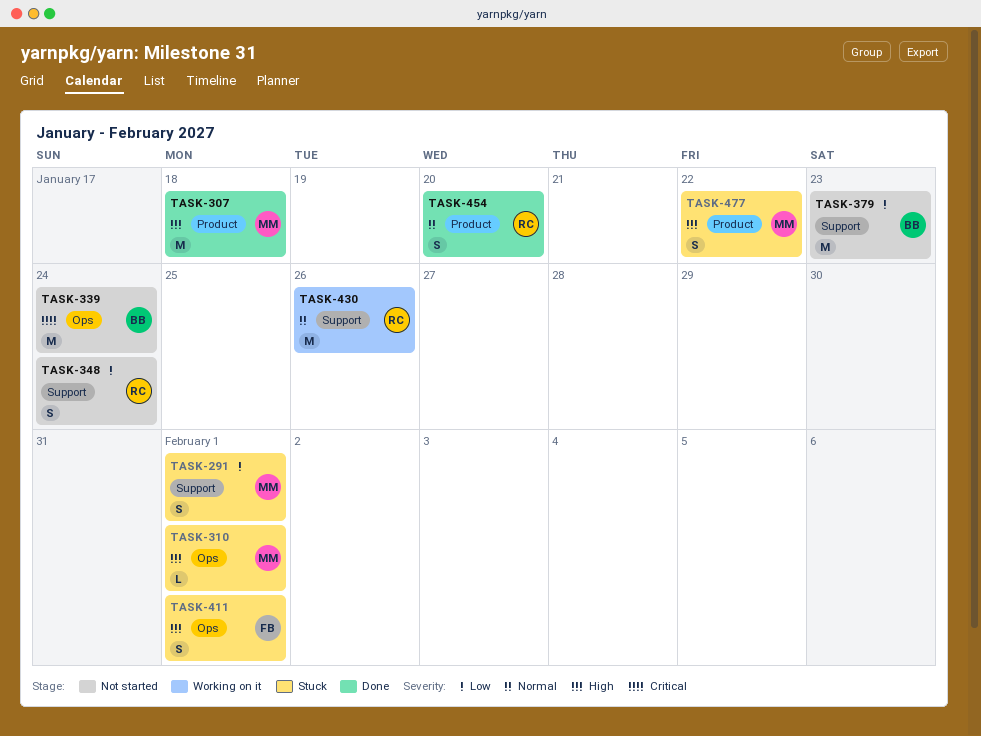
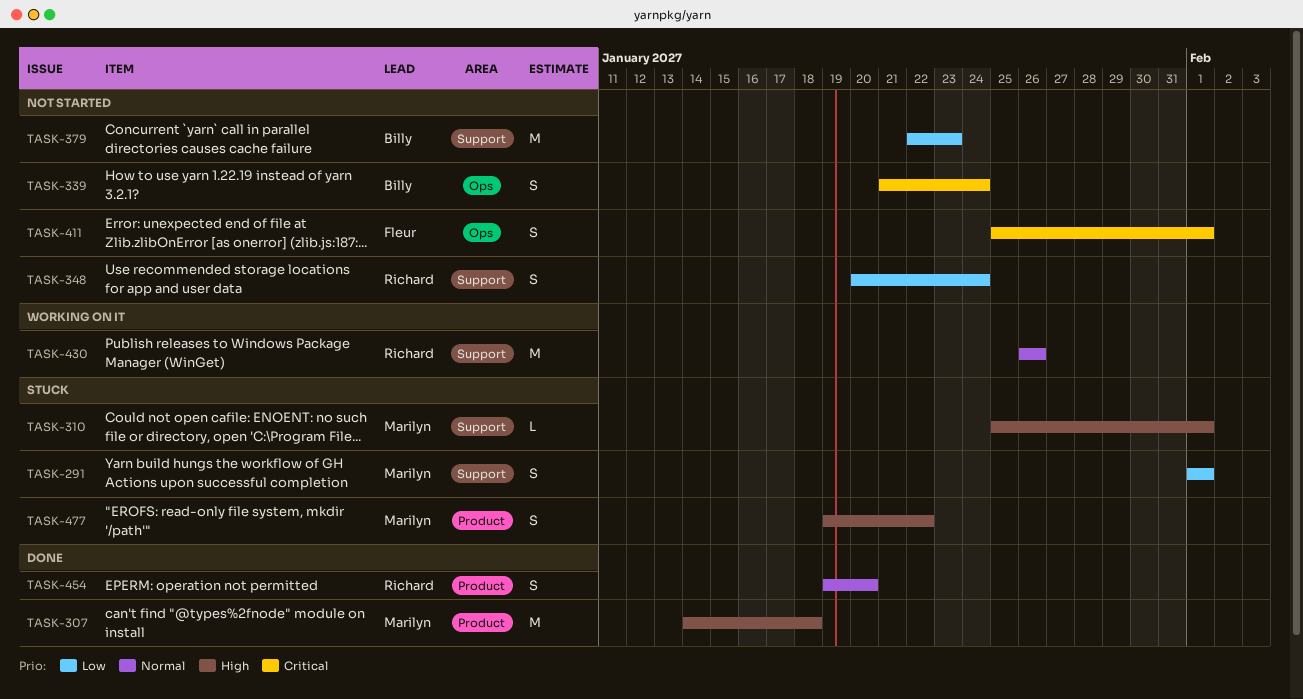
TASK-310, label: Ops -> Support
TASK-339, estimate: M -> S
TASK-411, status: Stuck -> Not started
TASK-411, priority: High -> Critical

